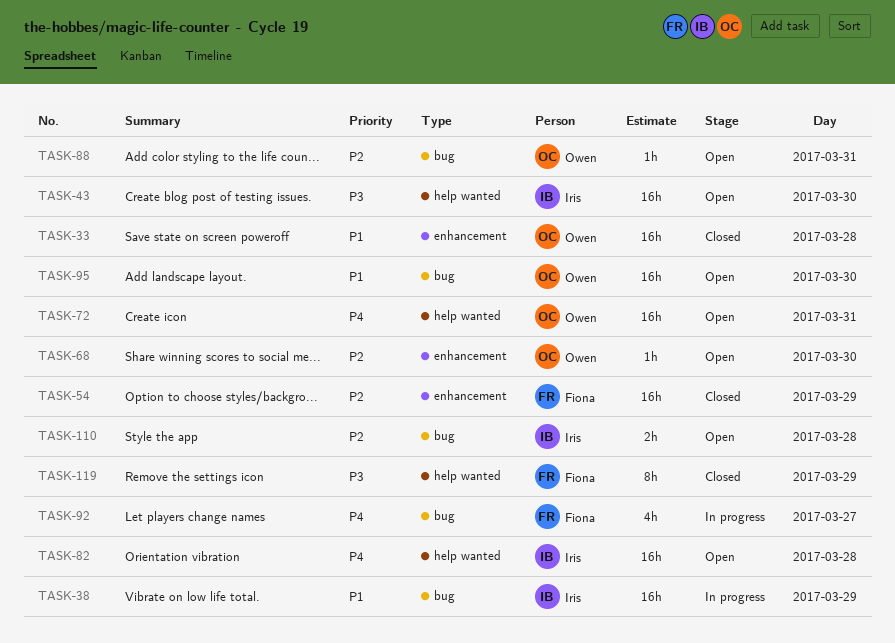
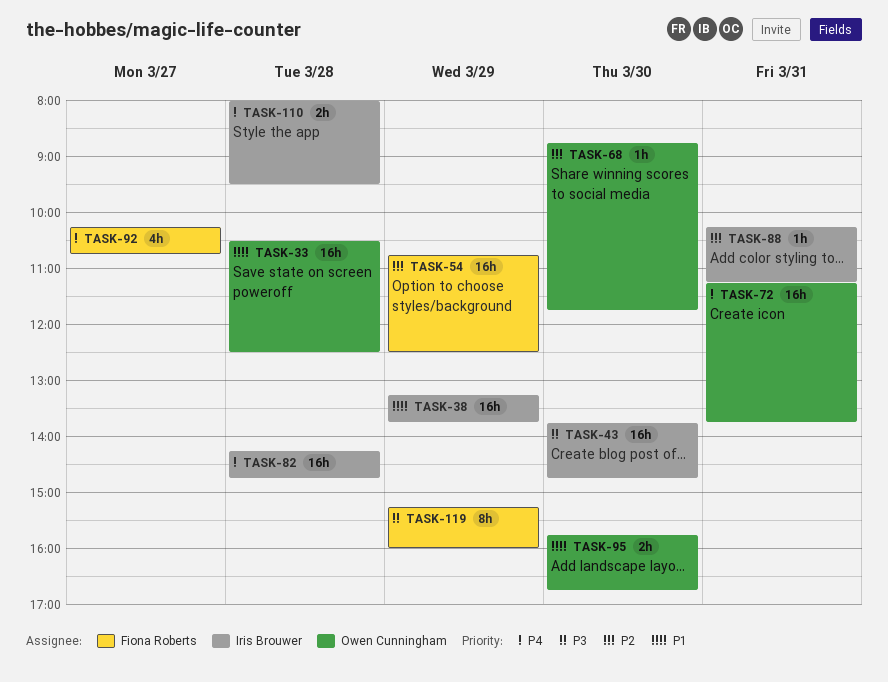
TASK-88, owner: Owen Cunningham -> Iris Brouwer
TASK-95, estimate: 16h -> 2h
TASK-110, priority: P2 -> P4

